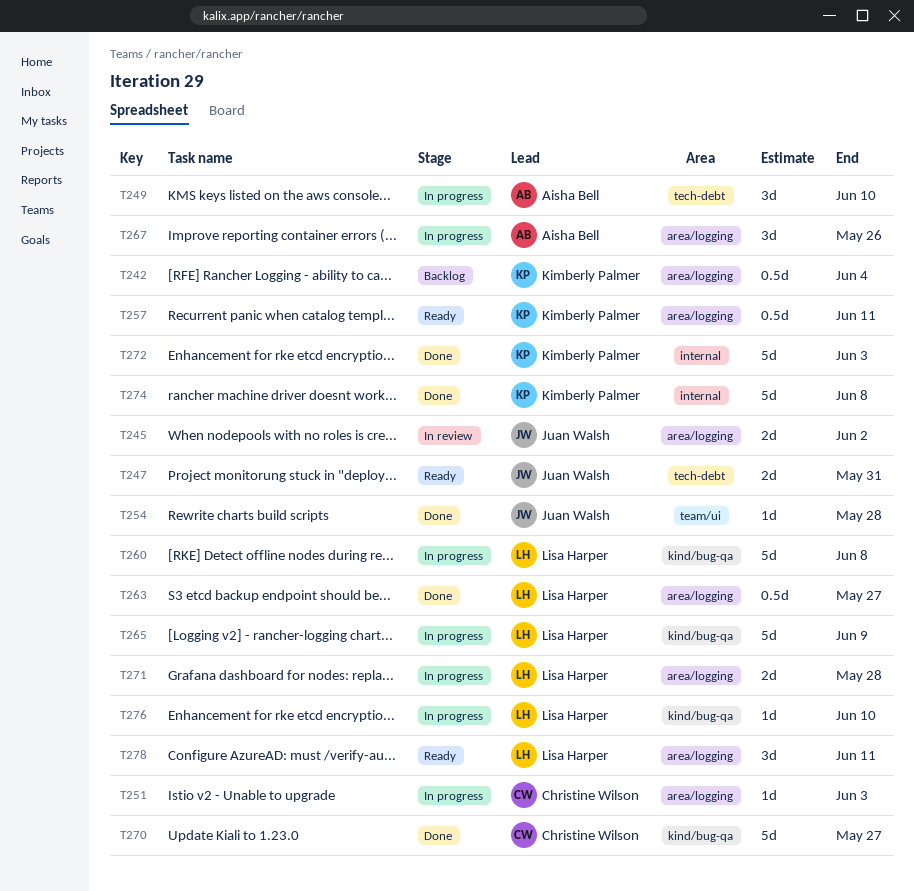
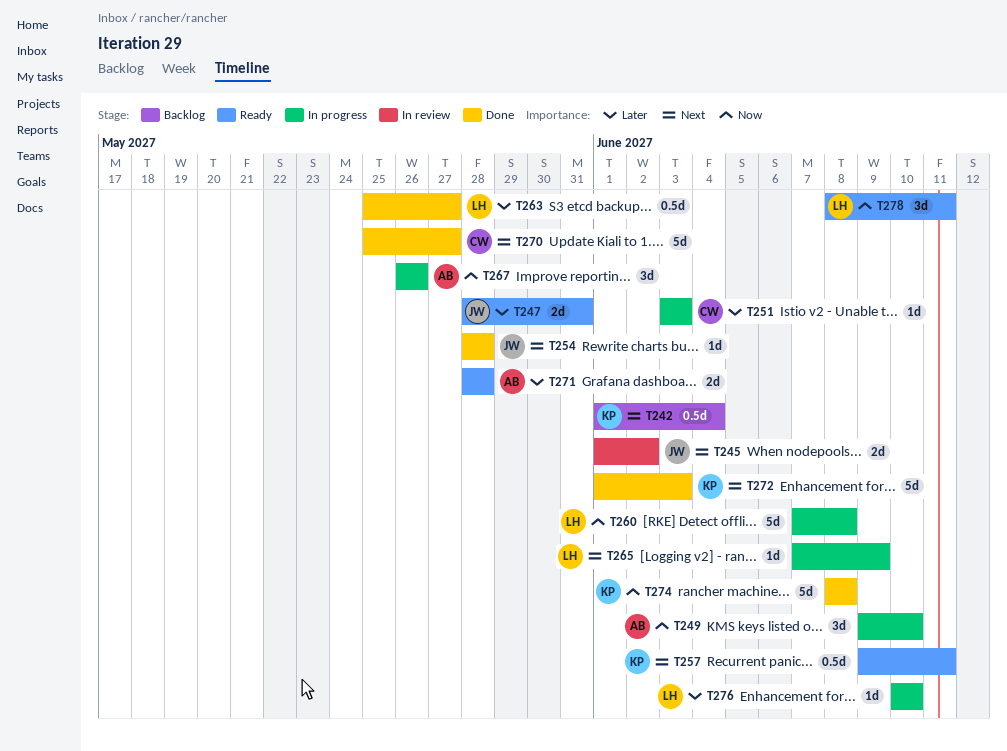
T265, estimate: 5d -> 1d
T271, status: In progress -> Ready
T271, owner: Lisa Harper -> Aisha Bell

